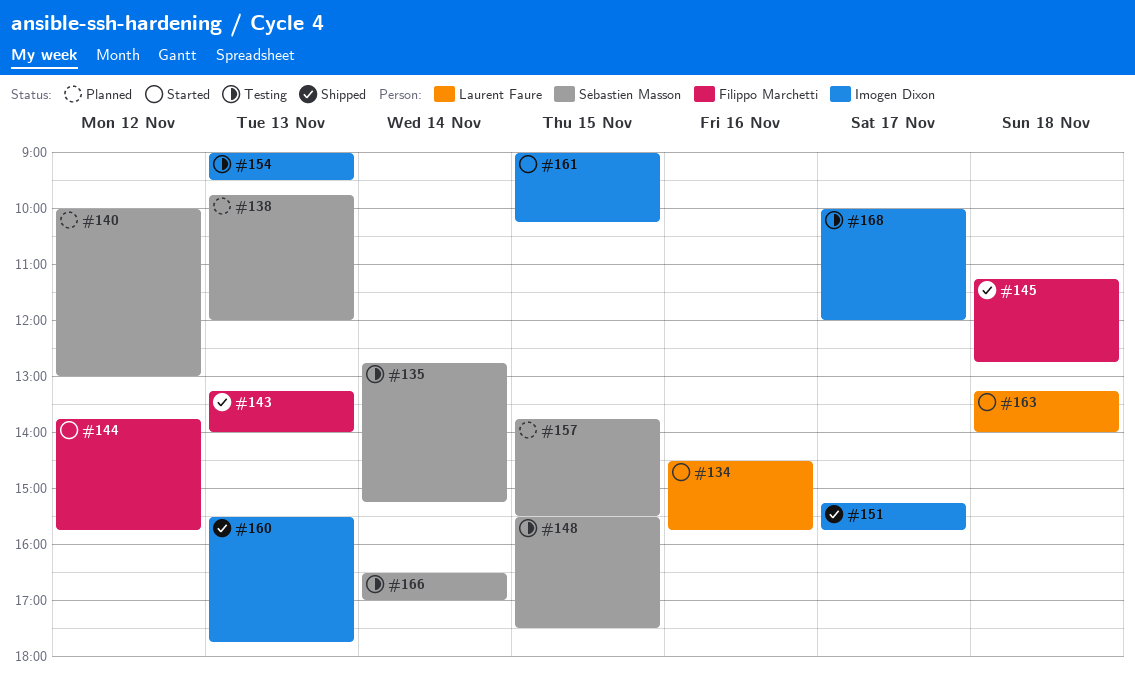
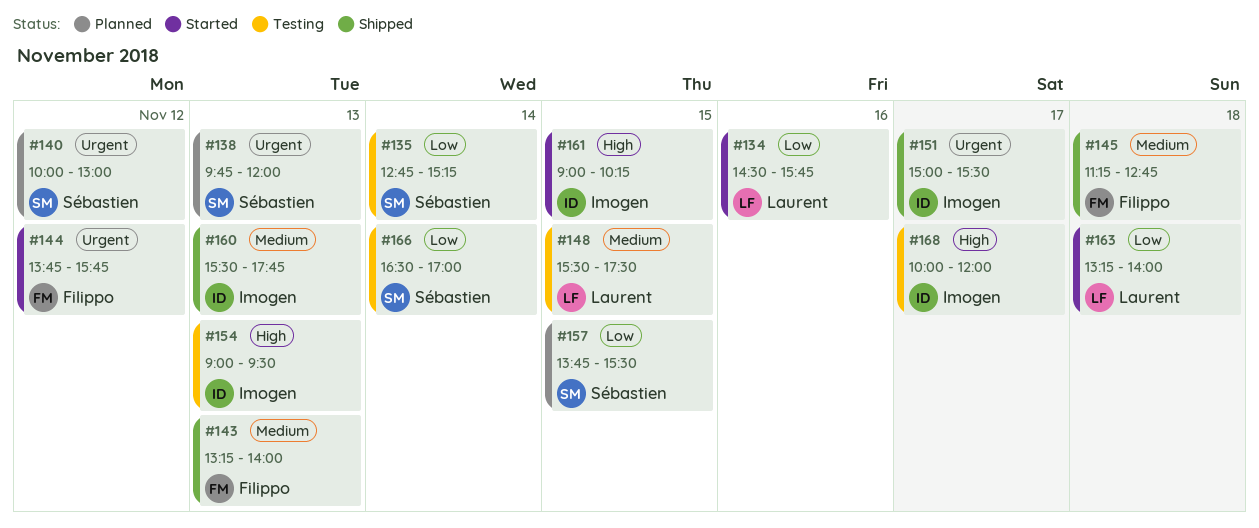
#148, owner: Sébastien Masson -> Laurent Faure
#151, begins: 15:15 -> 15:00
#151, ends: 15:45 -> 15:30

